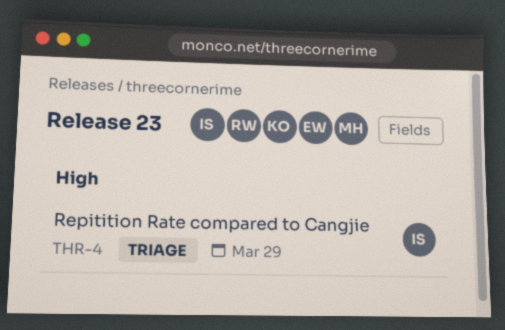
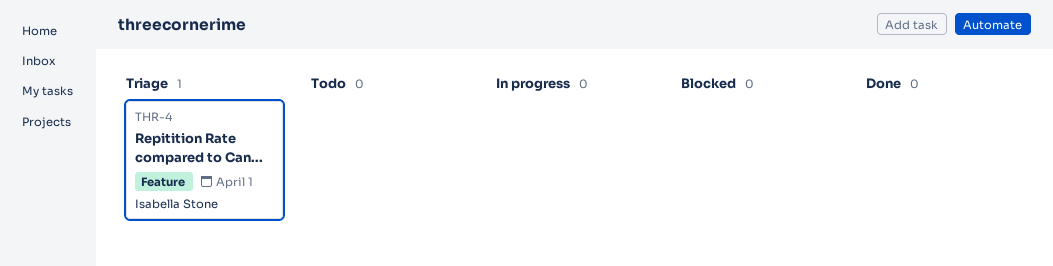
THR-4, due: Mar 29 -> Apr 1

